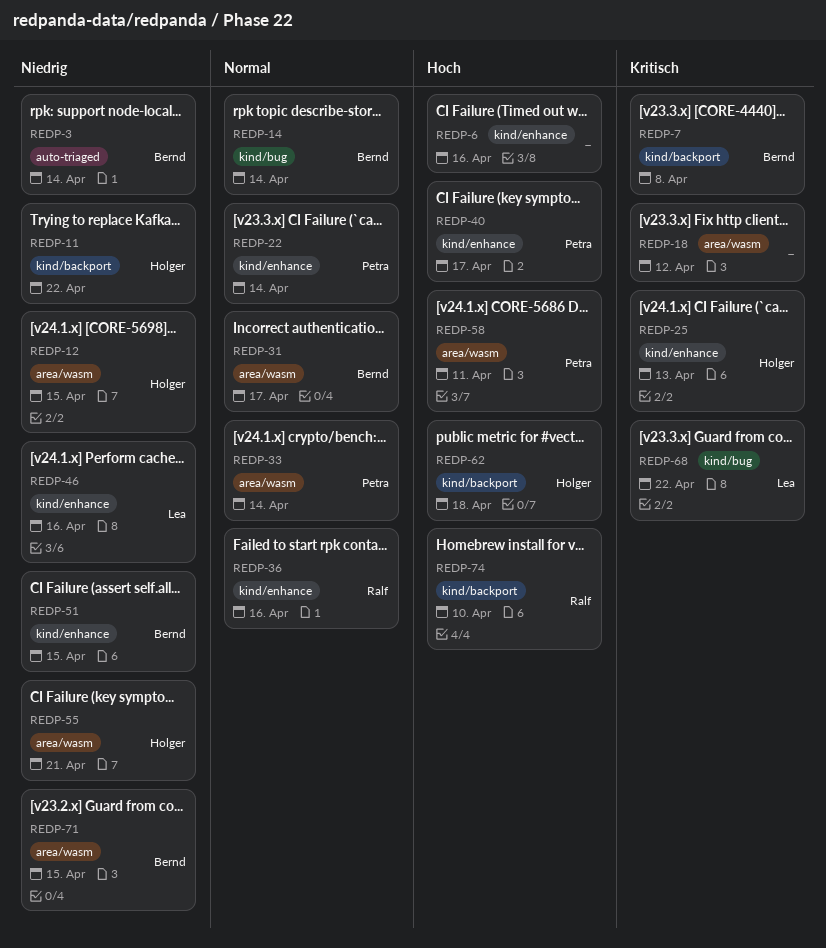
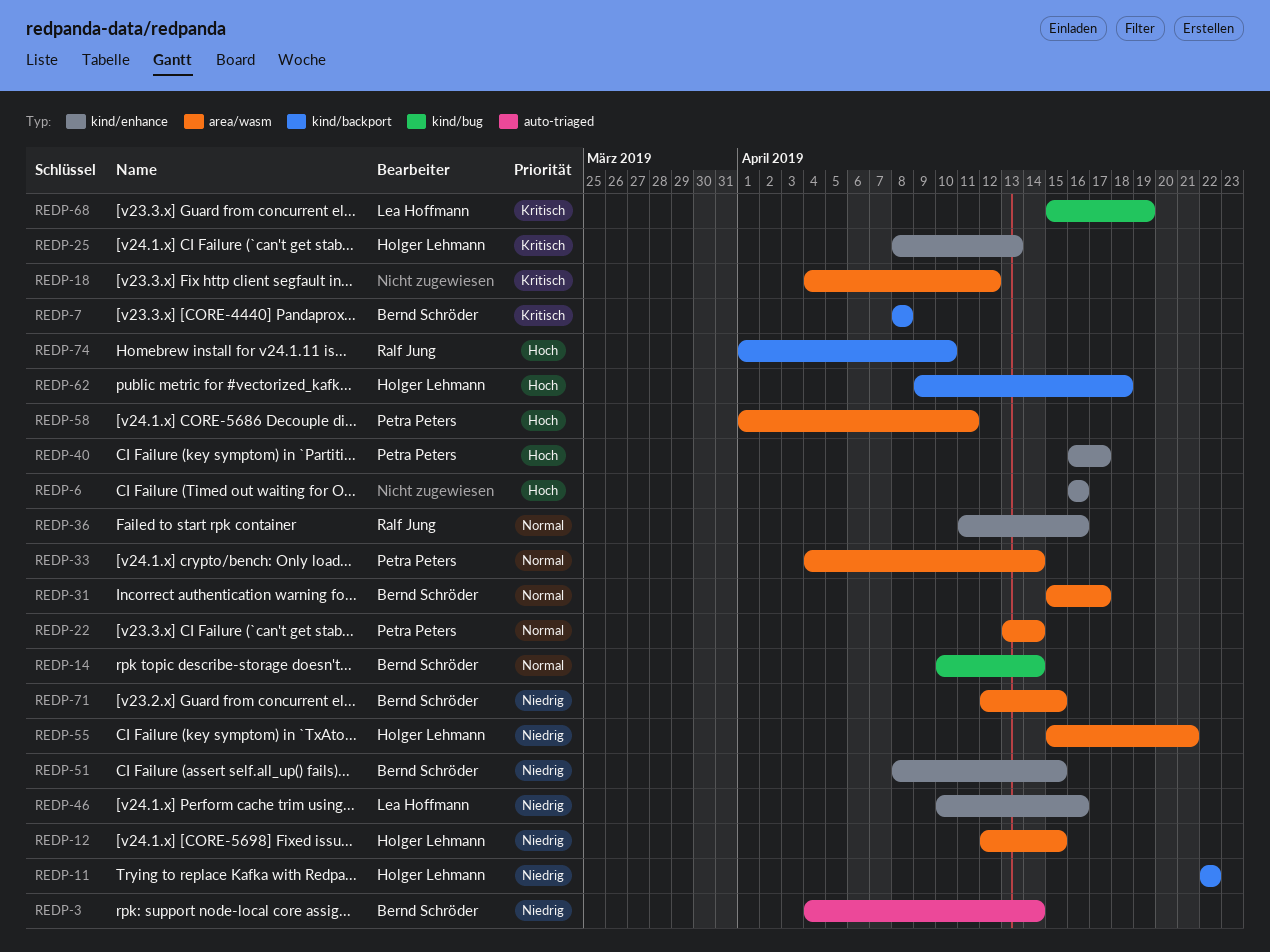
REDP-22, label: kind/enhance -> area/wasm
REDP-68, due: Apr 22 -> Apr 19

